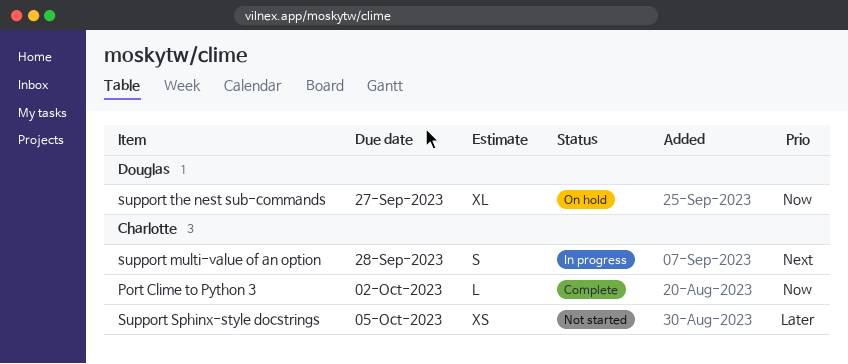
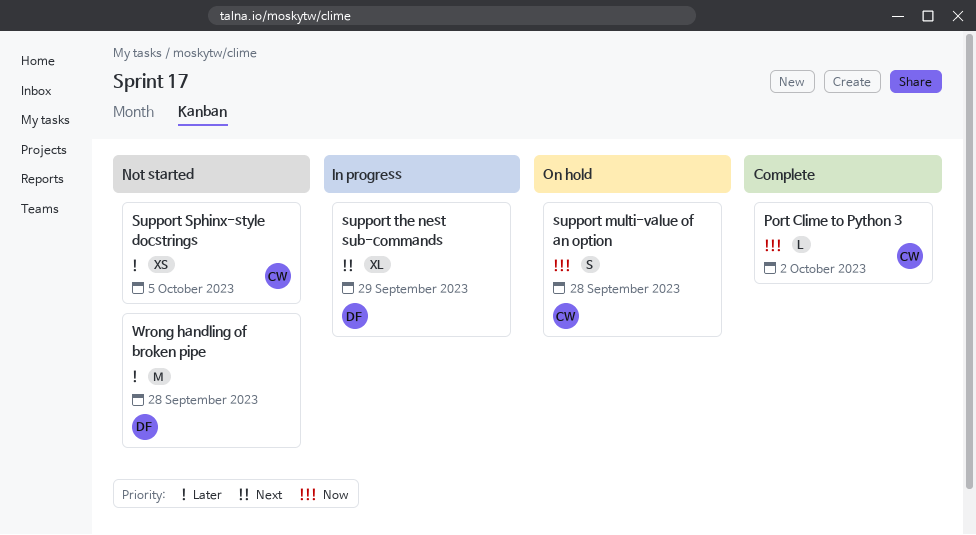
support multi-value of an option, status: In progress -> On hold
support multi-value of an option, priority: Next -> Now
support the nest sub-commands, status: On hold -> In progress
support the nest sub-commands, priority: Now -> Next
support the nest sub-commands, due: Sep 27 -> Sep 29
Wrong handling of broken pipe: none -> present

